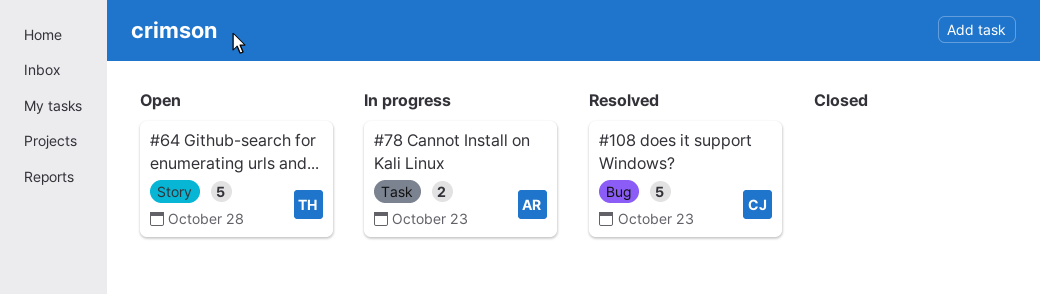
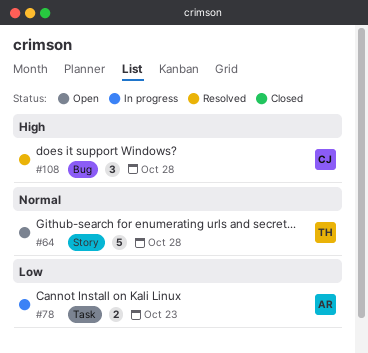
#108, estimate: 5 -> 3
#108, due: Oct 23 -> Oct 28

